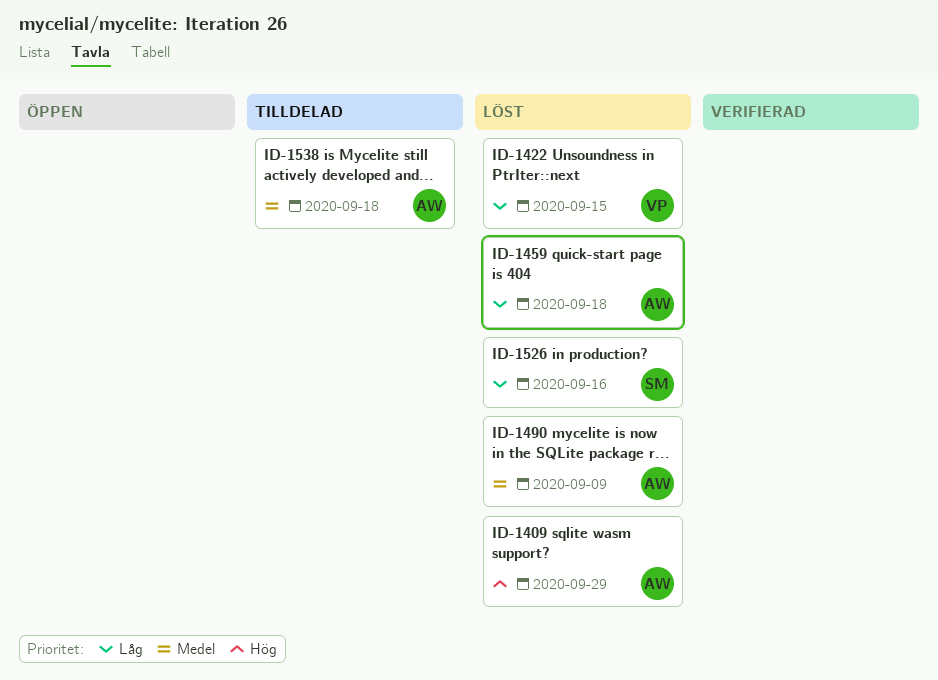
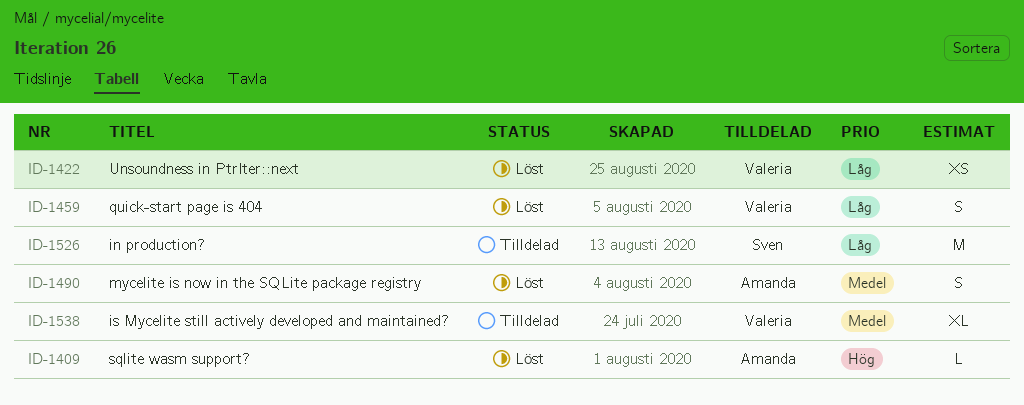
ID-1459, owner: Amanda -> Valeria
ID-1526, status: Löst -> Tilldelad
ID-1538, owner: Amanda -> Valeria

